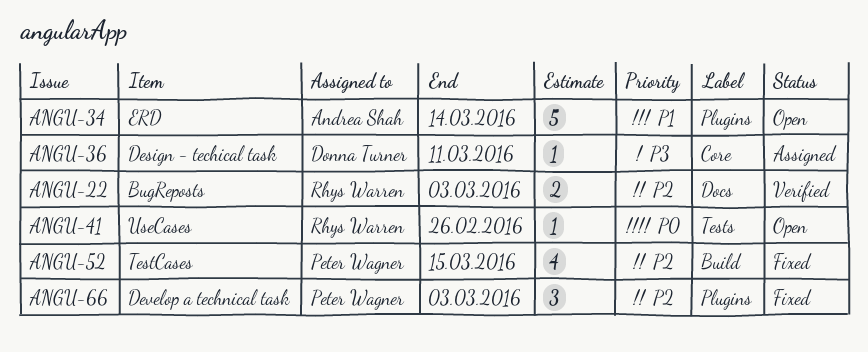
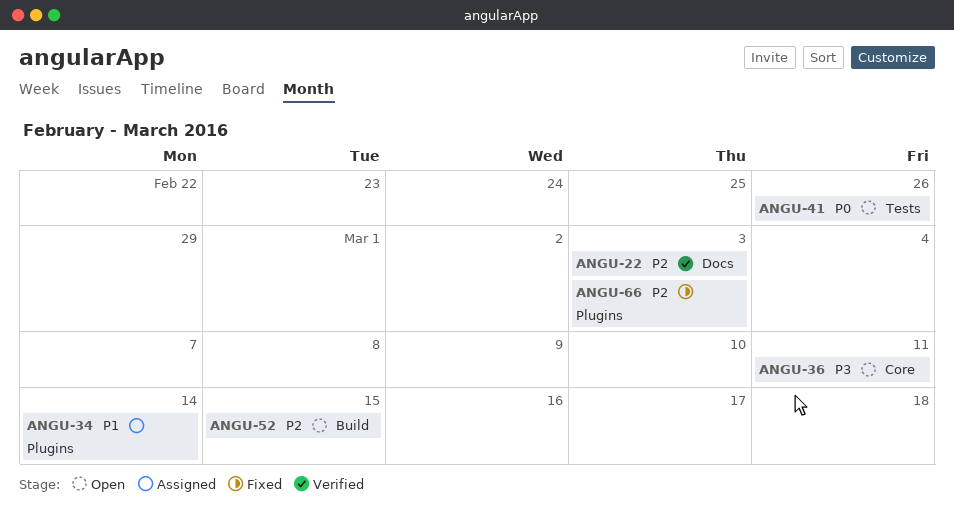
ANGU-34, status: Open -> Assigned
ANGU-36, status: Assigned -> Open
ANGU-52, status: Fixed -> Open

